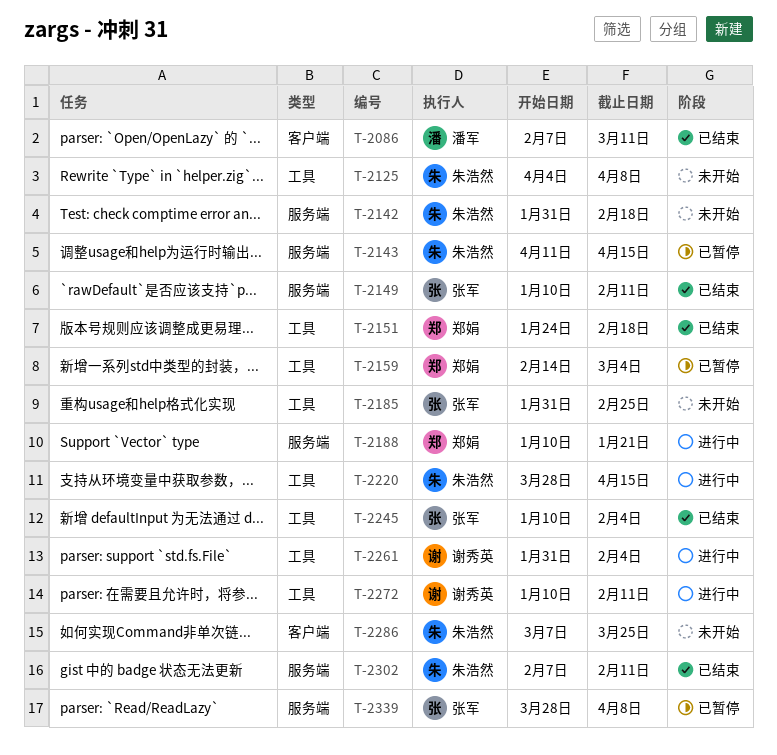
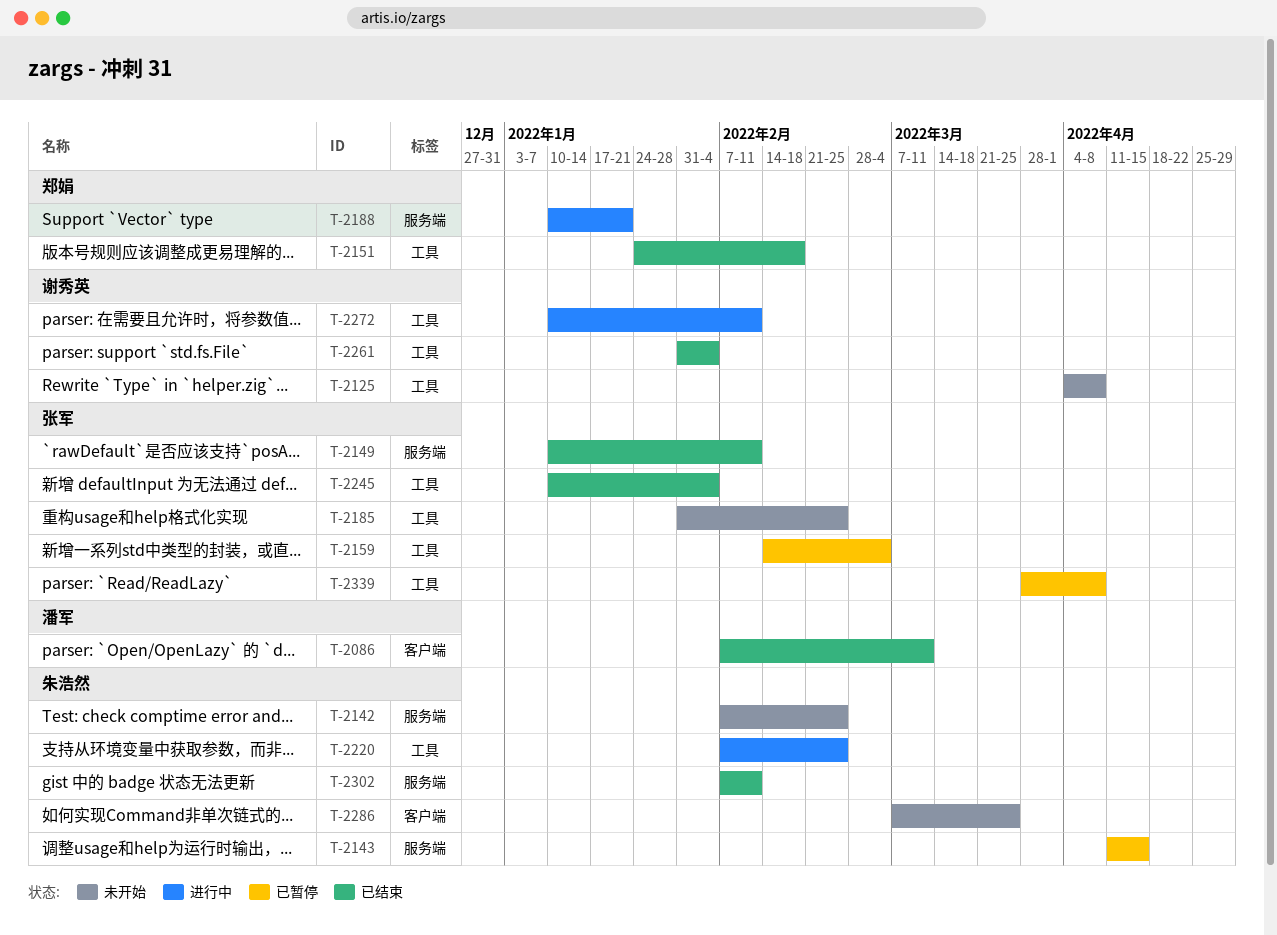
T-2125, owner: 朱浩然 -> 谢秀英
T-2142, start: Jan 31 -> Feb 7
T-2142, due: Feb 18 -> Feb 25
T-2159, owner: 郑娟 -> 张军
T-2220, start: Mar 28 -> Feb 7
T-2220, due: Apr 15 -> Feb 25
T-2261, status: 进行中 -> 已结束
T-2339, label: 服务端 -> 工具

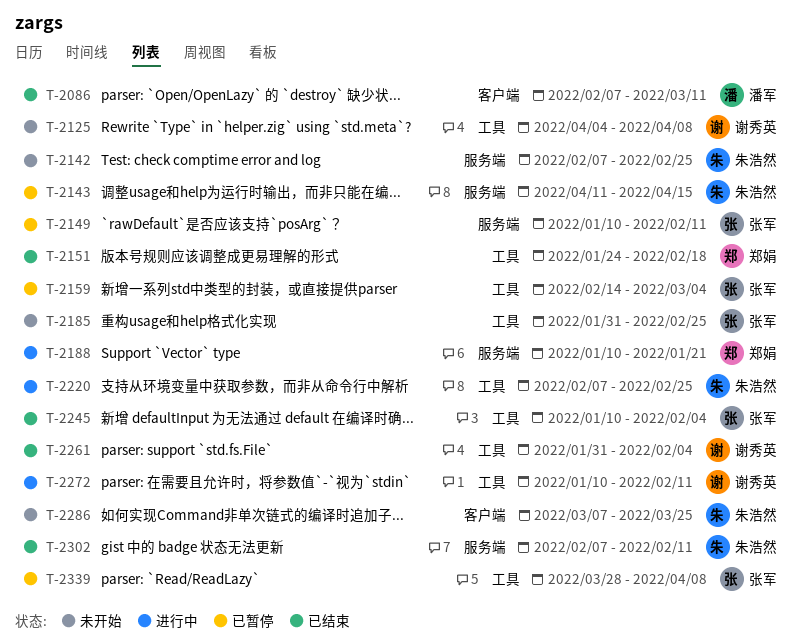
T-2149, status: 已结束 -> 已暂停

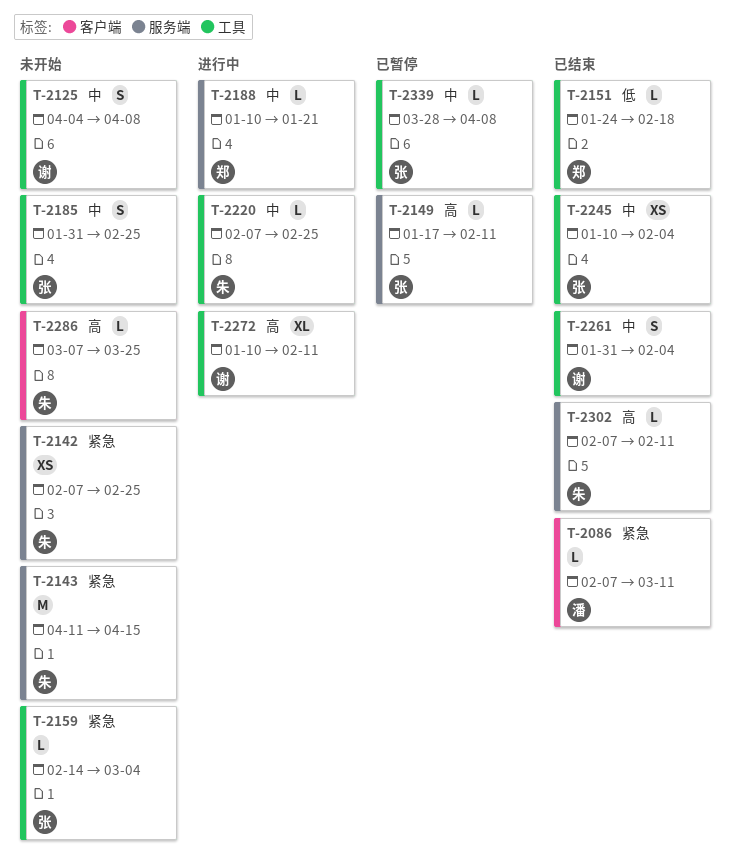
T-2143, status: 已暂停 -> 未开始
T-2149, start: Jan 10 -> Jan 17
T-2159, status: 已暂停 -> 未开始

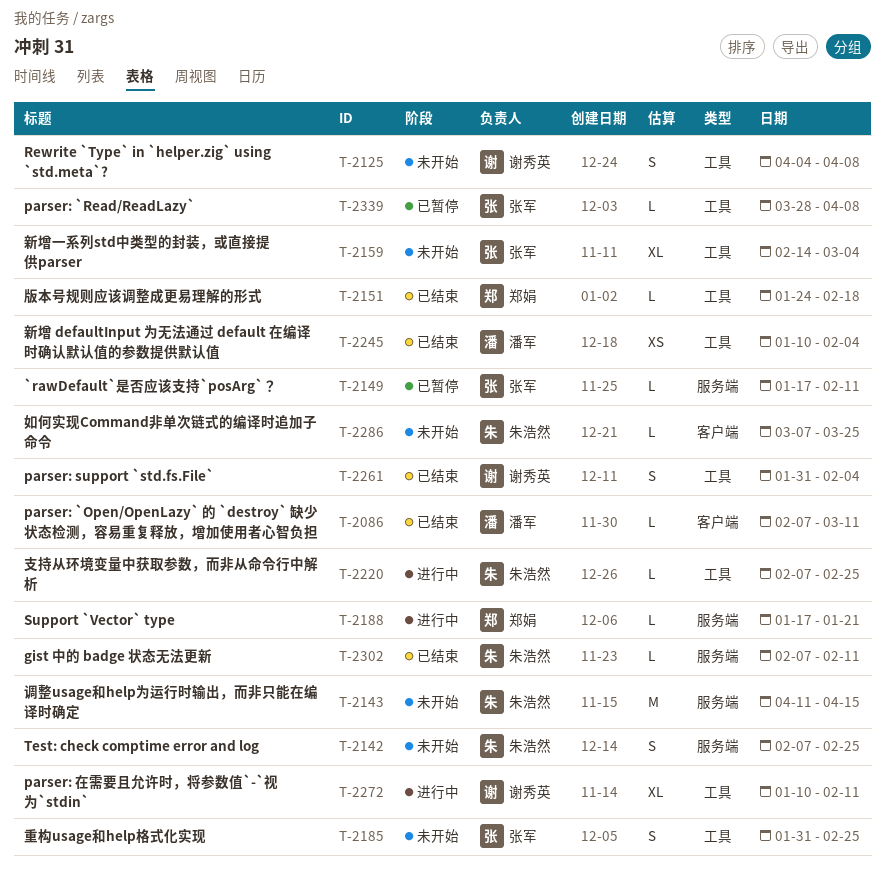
T-2142, estimate: XS -> S
T-2159, estimate: L -> XL
T-2188, start: Jan 10 -> Jan 17
T-2245, owner: 张军 -> 潘军

